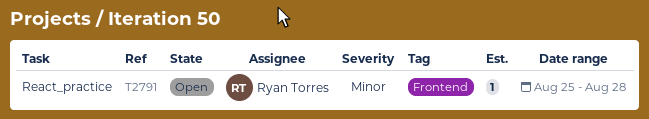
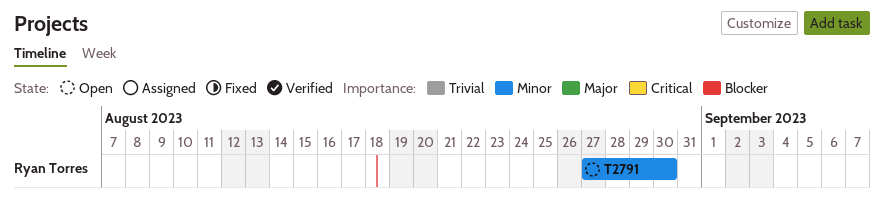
T2791, start: Aug 25 -> Aug 27
T2791, due: Aug 28 -> Aug 30

